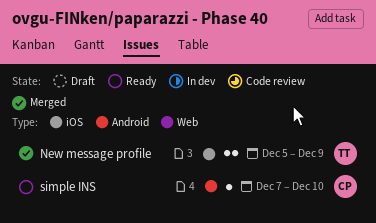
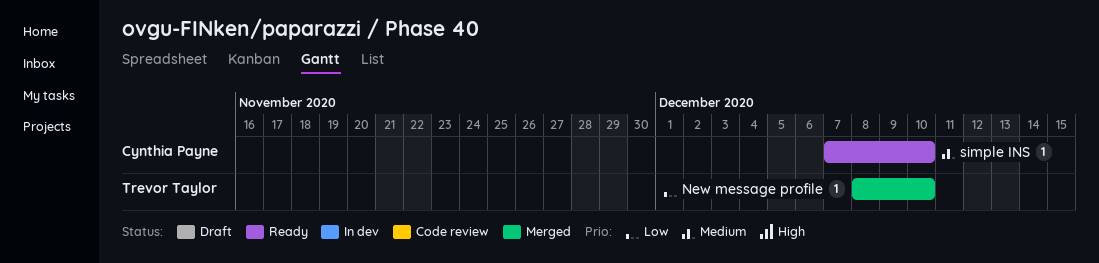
New message profile, estimate: 2 -> 1
New message profile, start: Dec 5 -> Dec 8
New message profile, due: Dec 9 -> Dec 10

